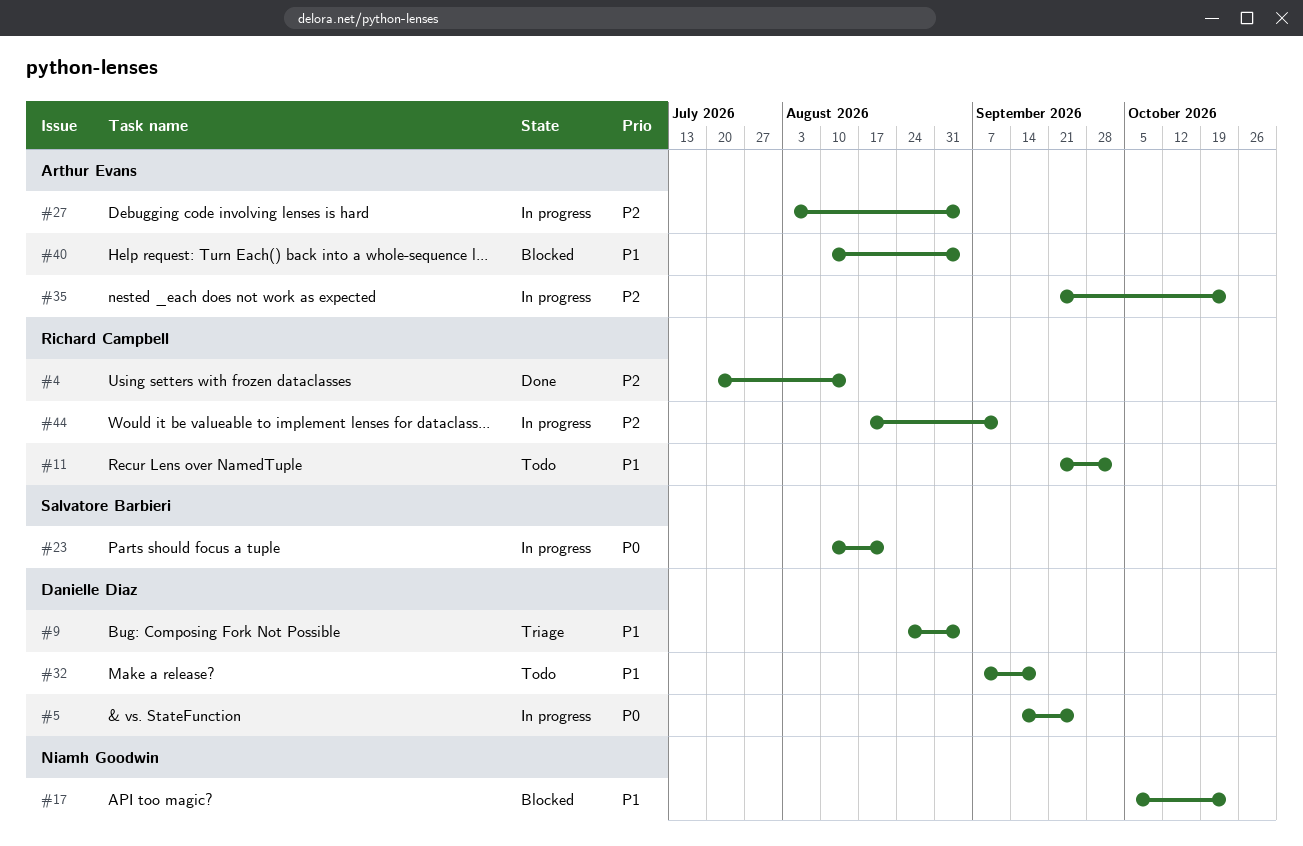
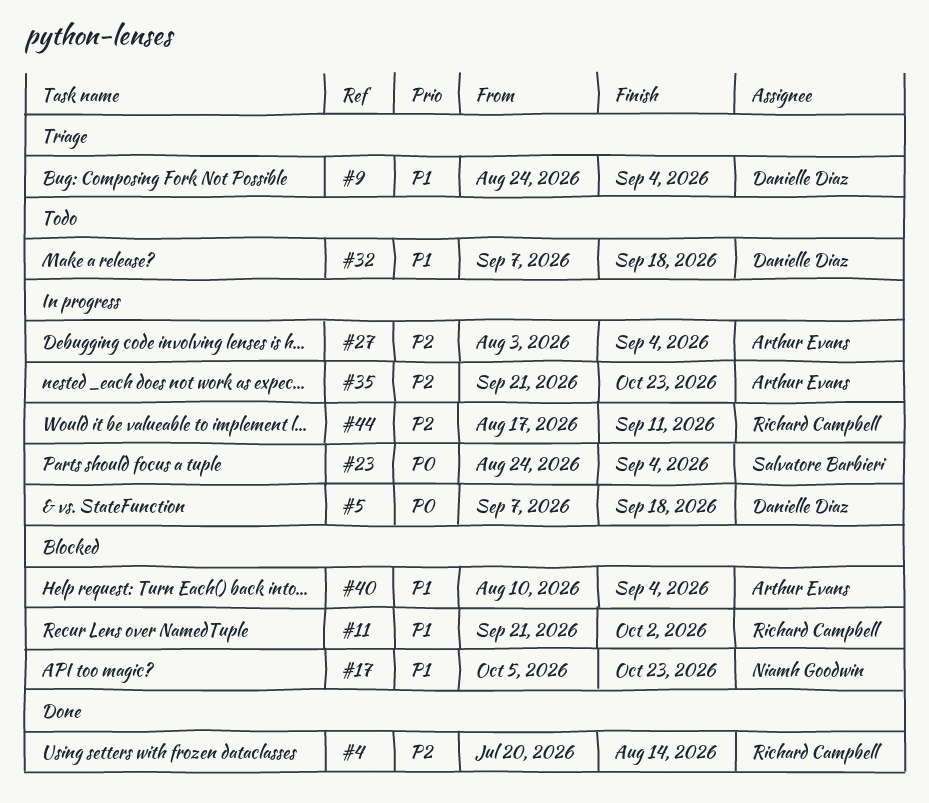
#5, start: Sep 14 -> Sep 7
#5, due: Sep 25 -> Sep 18
#11, status: Todo -> Blocked
#23, start: Aug 10 -> Aug 24
#23, due: Aug 21 -> Sep 4

